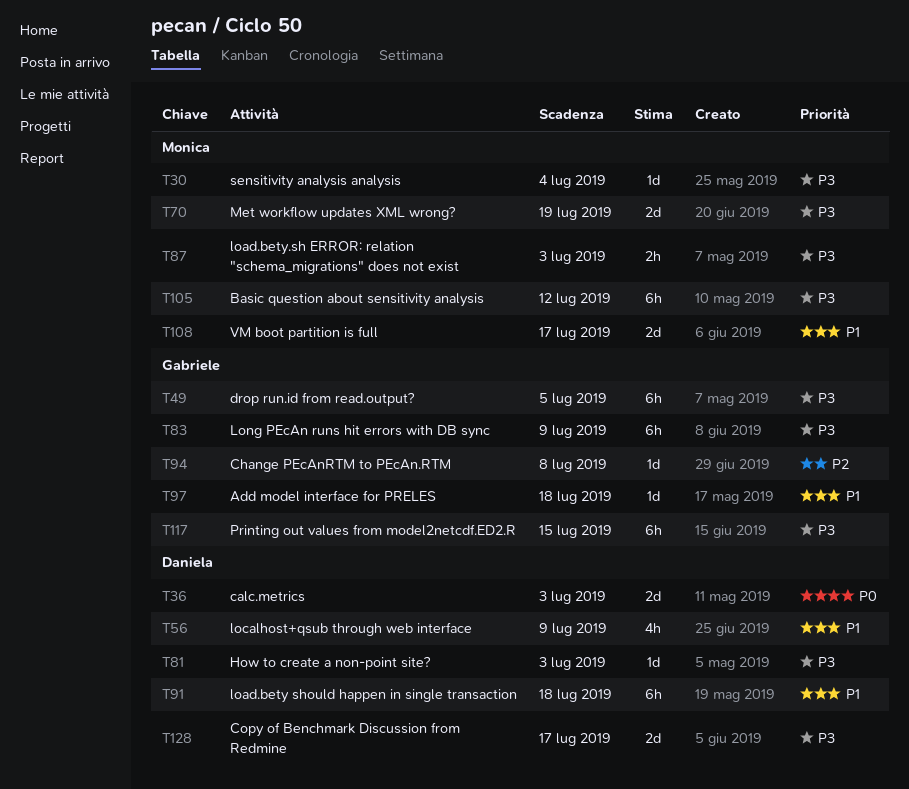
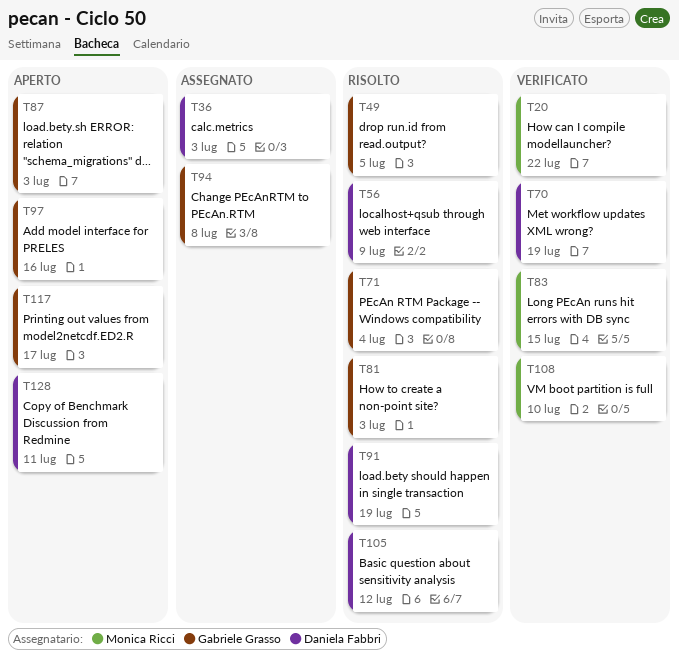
T20: none -> present
T30: present -> none
T70, owner: Monica Ricci -> Daniela Fabbri
T71: none -> present
T81, owner: Daniela Fabbri -> Gabriele Grasso
T83, owner: Gabriele Grasso -> Monica Ricci
T83, due: Jul 9 -> Jul 15
T87, owner: Monica Ricci -> Gabriele Grasso
T91, due: Jul 18 -> Jul 19
T97, due: Jul 18 -> Jul 16
T105, owner: Monica Ricci -> Daniela Fabbri
T108, due: Jul 17 -> Jul 10
T117, due: Jul 15 -> Jul 17
T128, due: Jul 17 -> Jul 11

